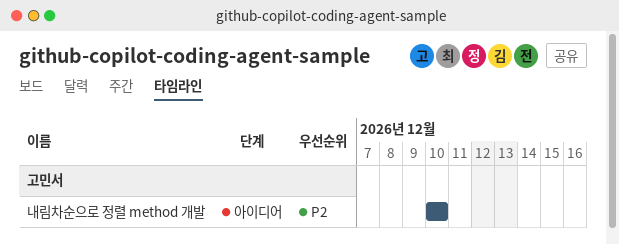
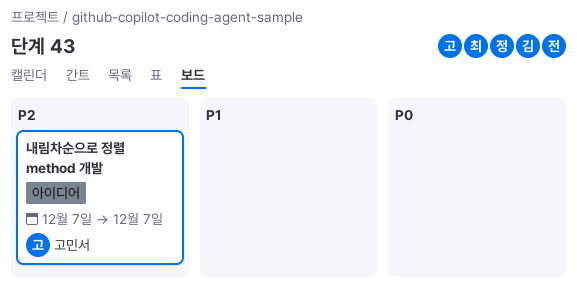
내림차순으로 정렬 method 개발, start: Dec 10 -> Dec 7
내림차순으로 정렬 method 개발, due: Dec 10 -> Dec 7

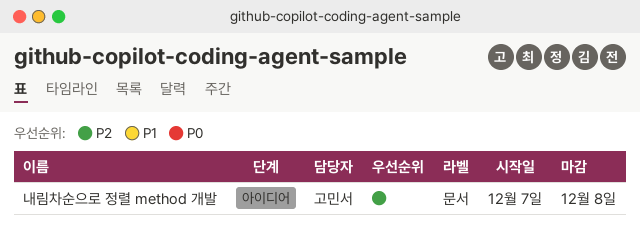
내림차순으로 정렬 method 개발, due: Dec 7 -> Dec 8

